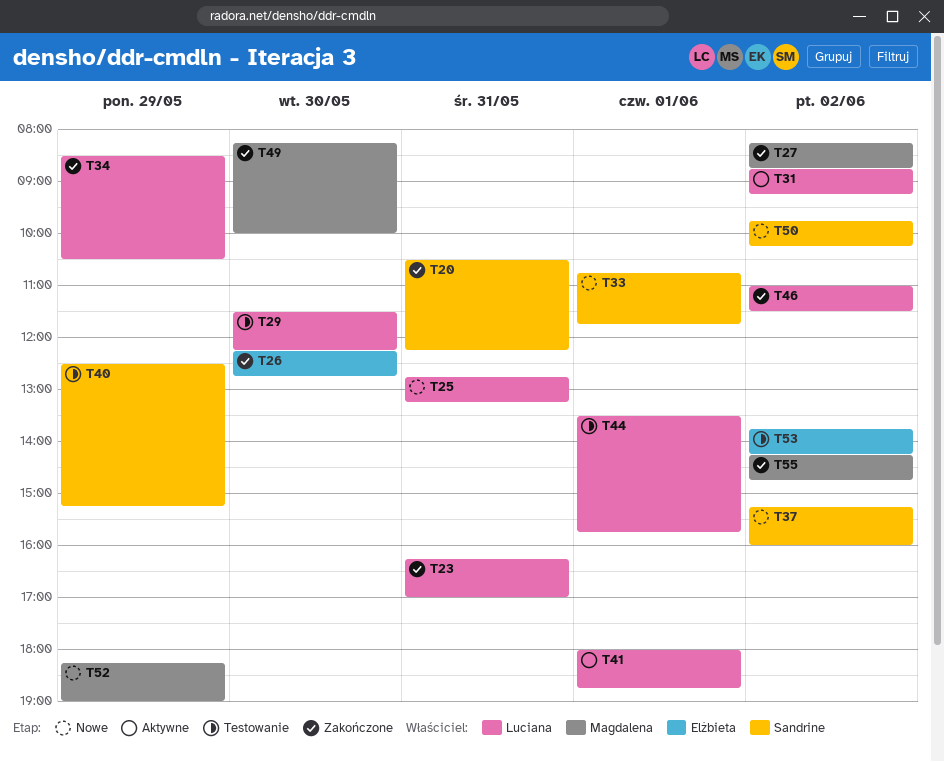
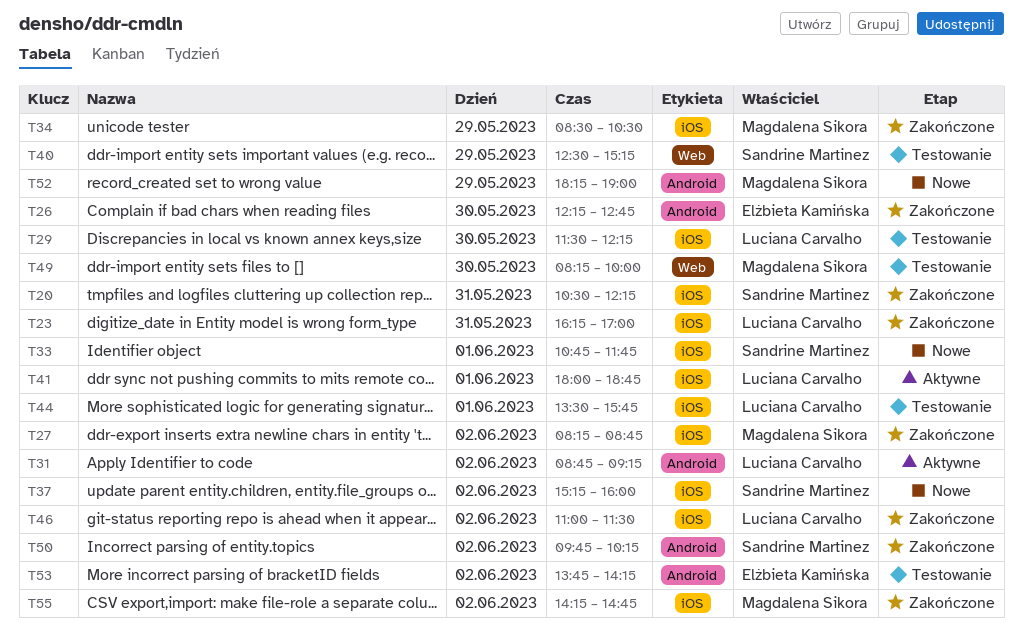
T25: present -> none
T34, owner: Luciana Carvalho -> Magdalena Sikora
T49, status: Zakończone -> Testowanie
T50, status: Nowe -> Zakończone

